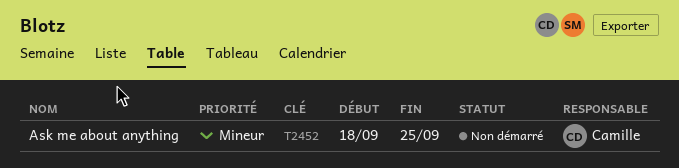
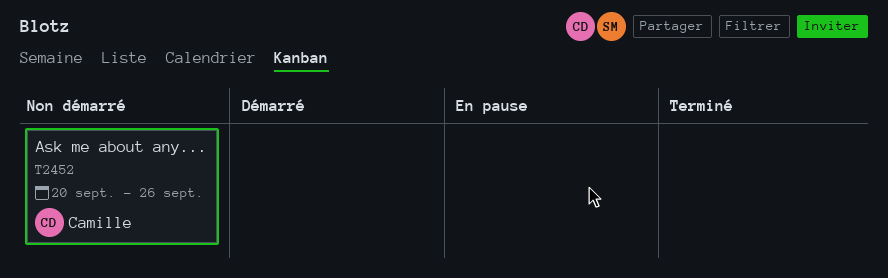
T2452, start: Sep 18 -> Sep 20
T2452, due: Sep 25 -> Sep 26

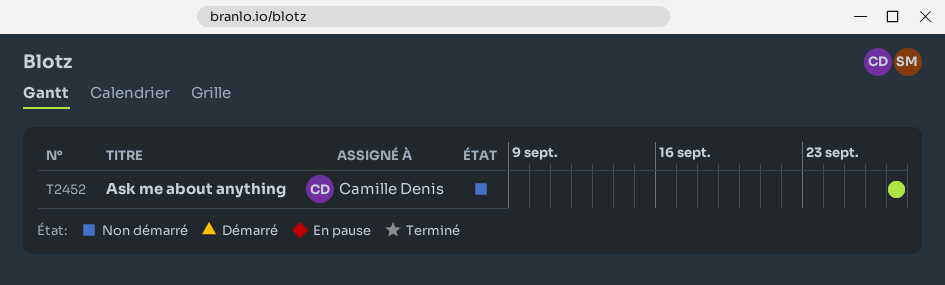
T2452, start: Sep 20 -> Sep 27
T2452, due: Sep 26 -> Sep 27

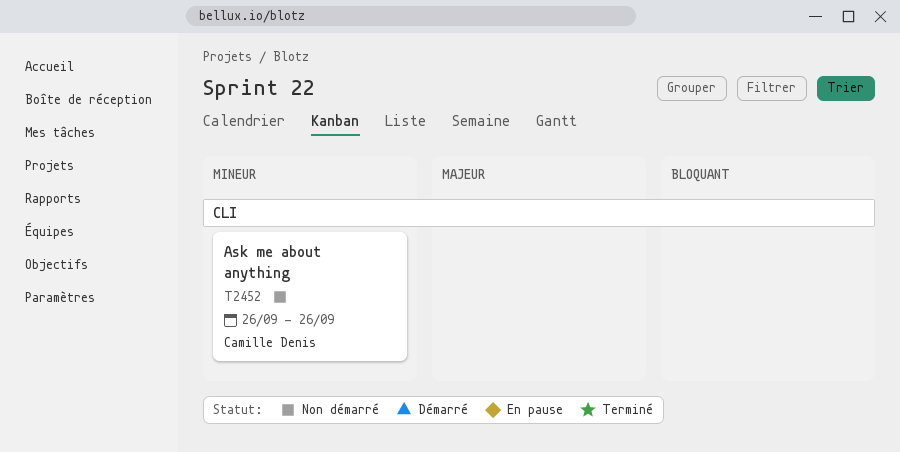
T2452, start: Sep 27 -> Sep 26
T2452, due: Sep 27 -> Sep 26

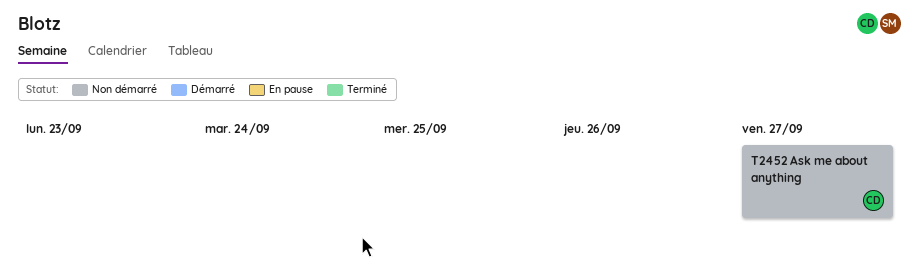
T2452, due: Sep 26 -> Sep 27

